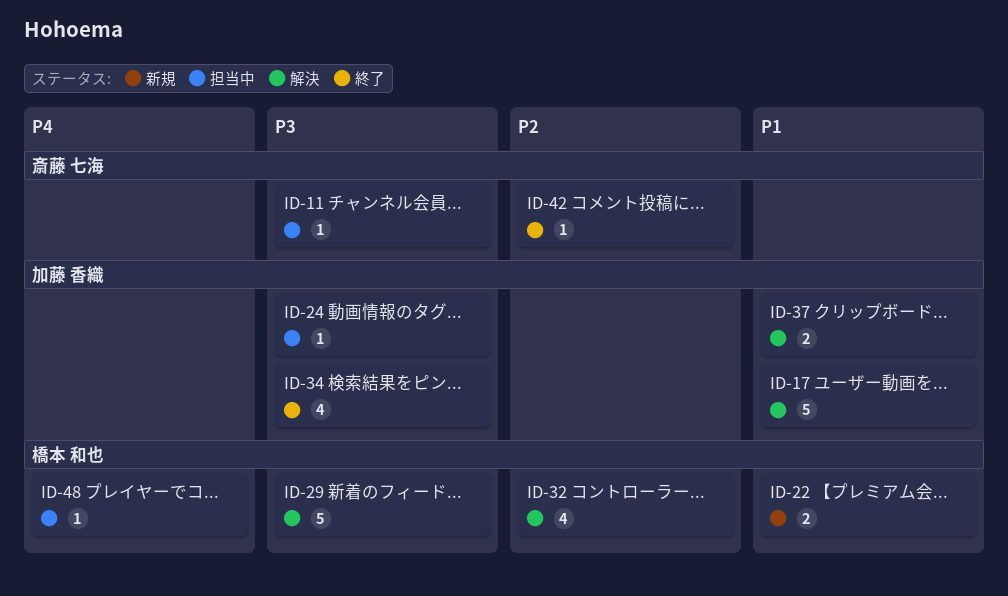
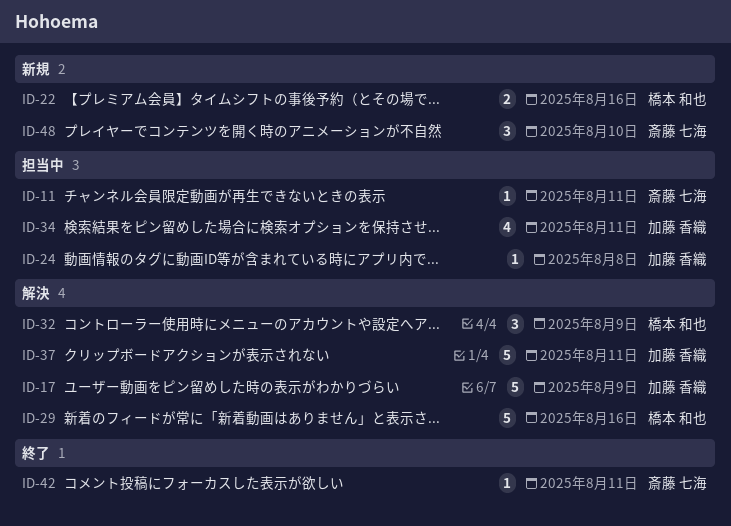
ID-32, estimate: 4 -> 3
ID-34, status: 終了 -> 担当中
ID-37, estimate: 2 -> 5
ID-48, status: 担当中 -> 新規
ID-48, owner: 橋本 和也 -> 斎藤 七海
ID-48, estimate: 1 -> 3

